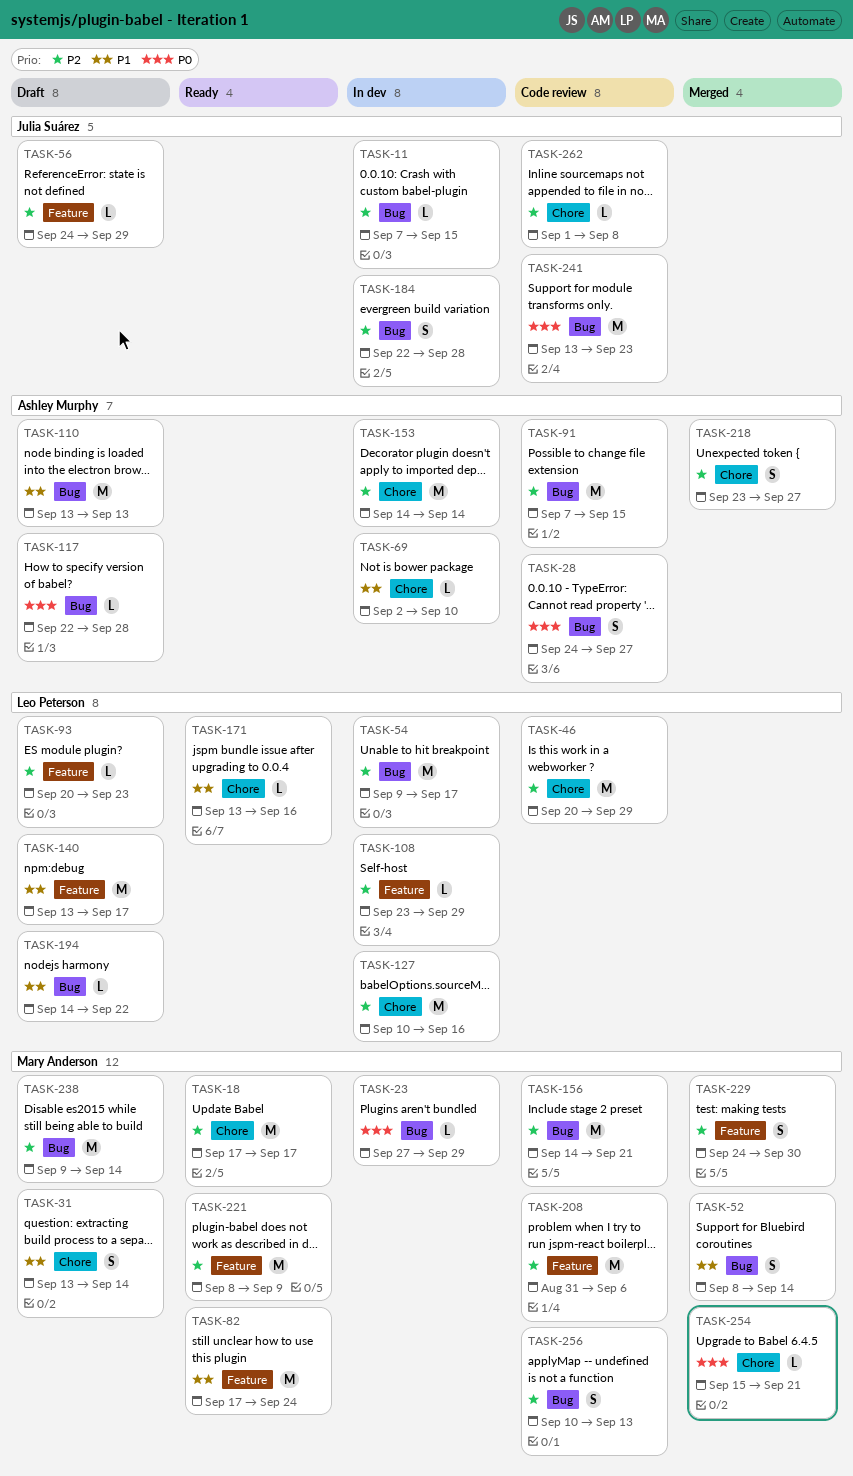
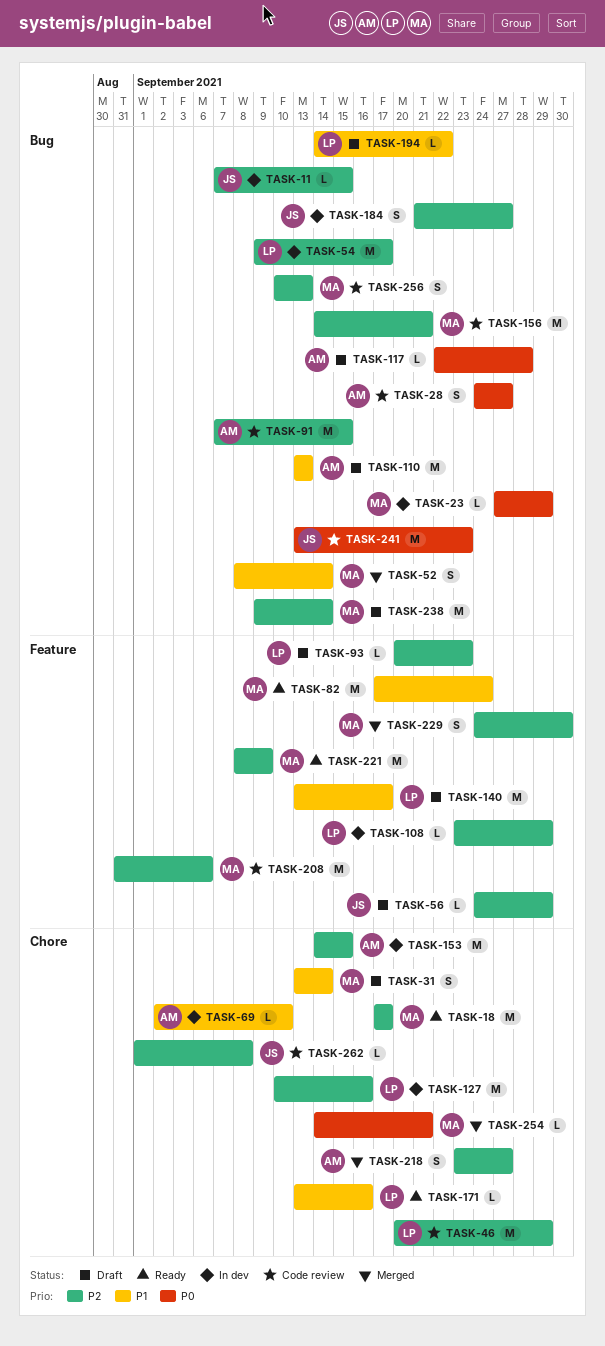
TASK-153, due: Sep 14 -> Sep 15
TASK-184, start: Sep 22 -> Sep 21
TASK-184, due: Sep 28 -> Sep 27
TASK-254, start: Sep 15 -> Sep 14

